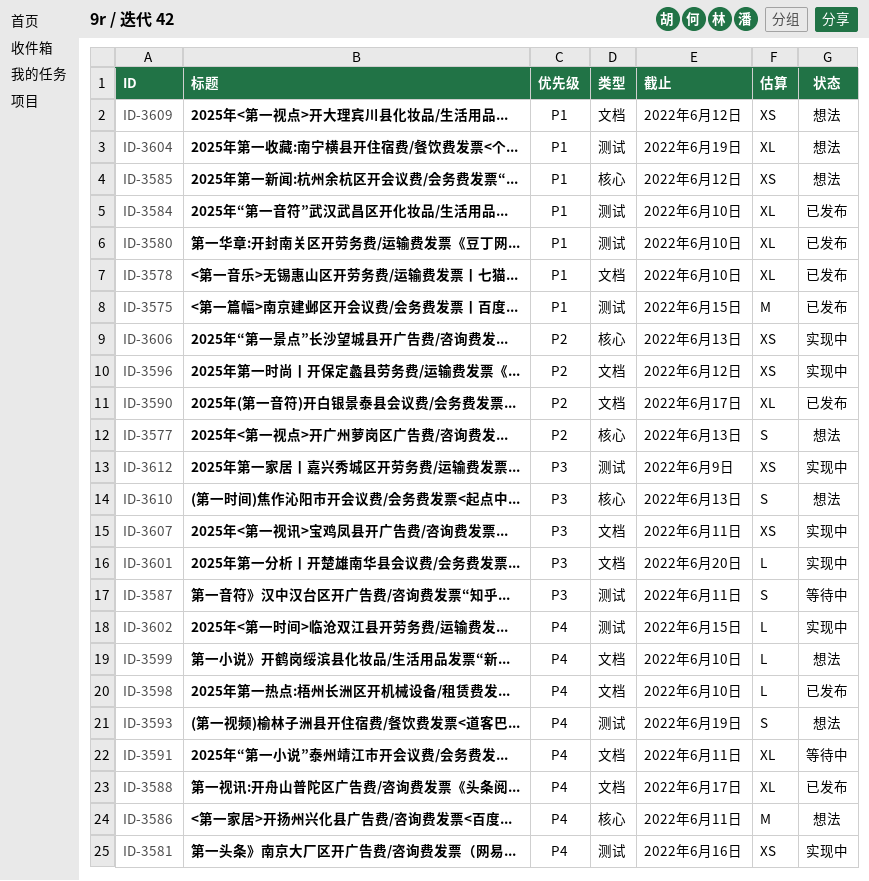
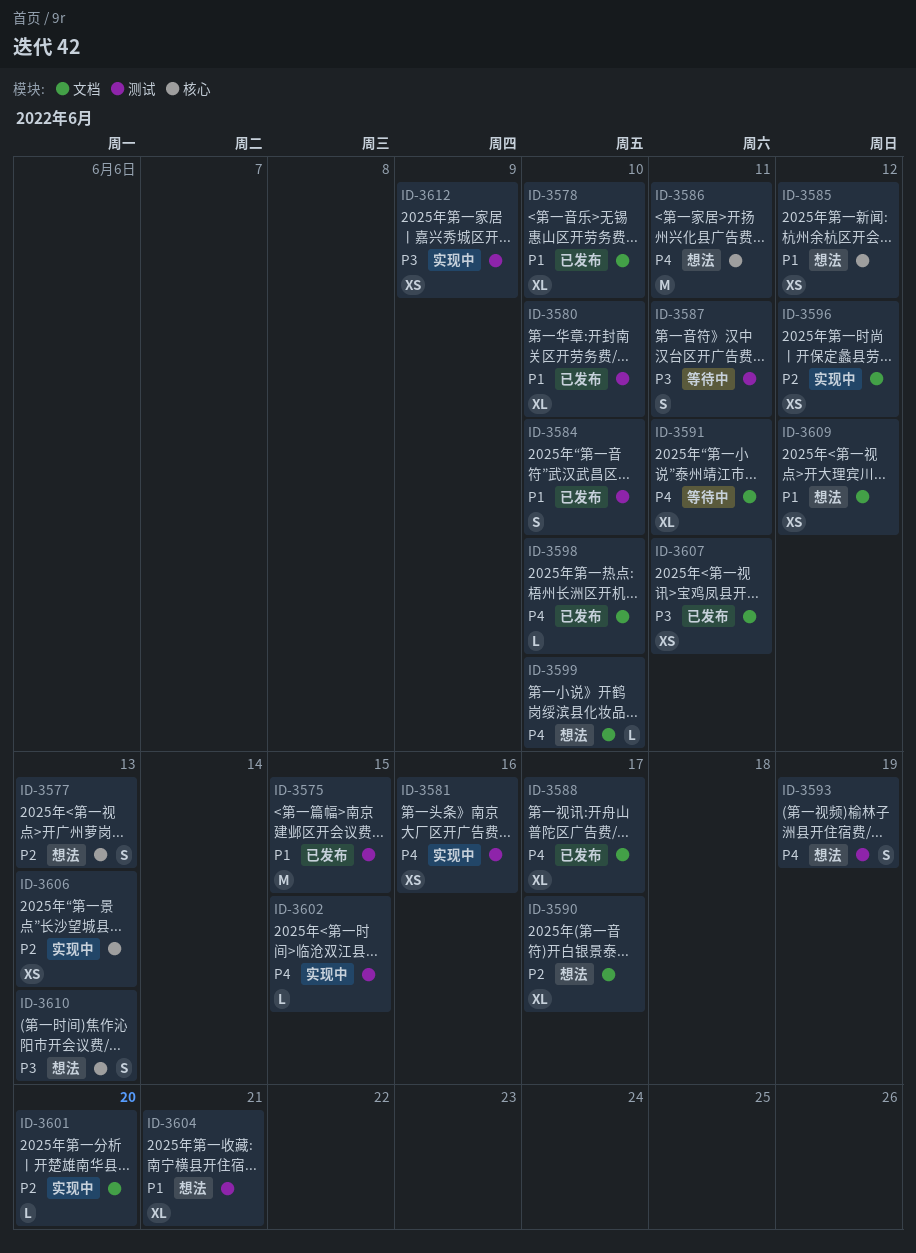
ID-3584, estimate: XL -> S
ID-3590, status: 已发布 -> 想法
ID-3601, priority: P3 -> P2
ID-3604, due: Jun 19 -> Jun 21
ID-3607, status: 实现中 -> 已发布

